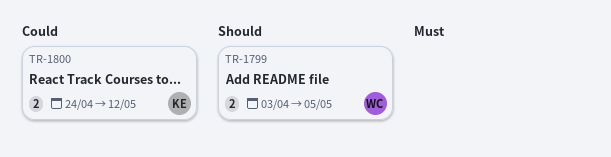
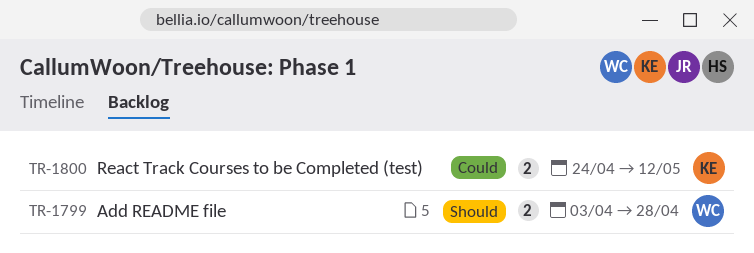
TR-1799, due: May 5 -> Apr 28

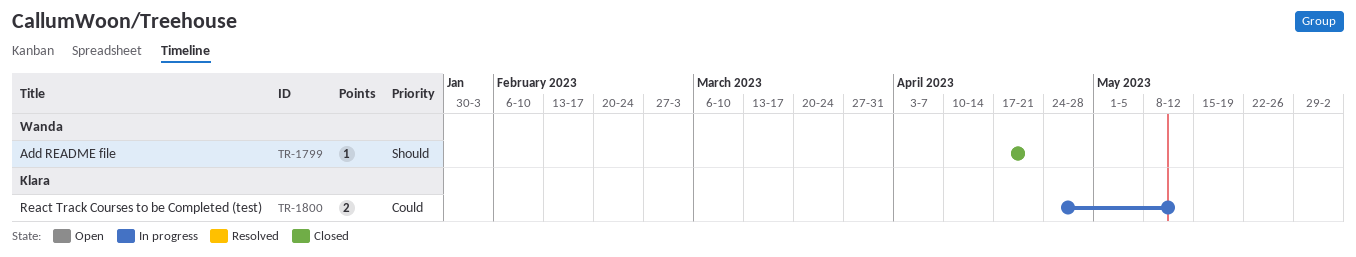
TR-1799, estimate: 2 -> 1
TR-1799, start: Apr 3 -> Apr 17
TR-1799, due: Apr 28 -> Apr 21

